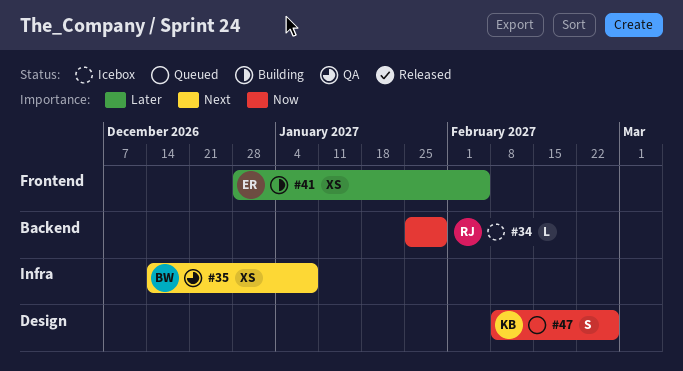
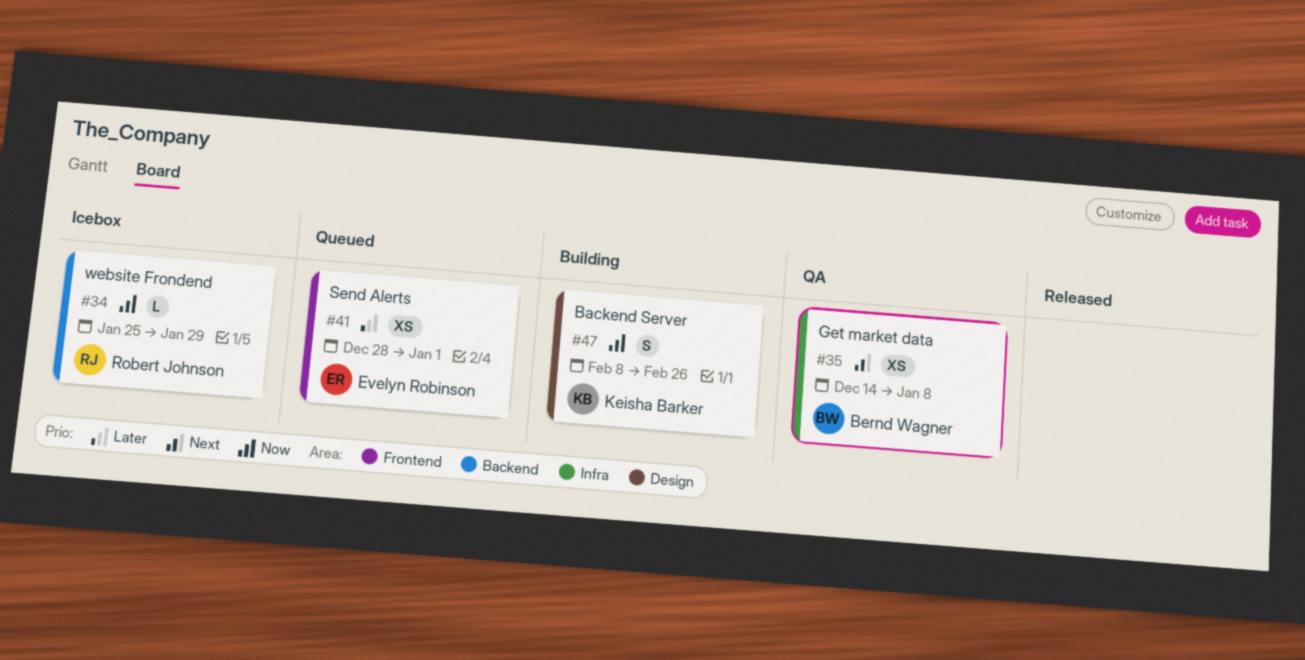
#41, status: Building -> Queued
#41, due: Feb 5 -> Jan 1
#47, status: Queued -> Building

